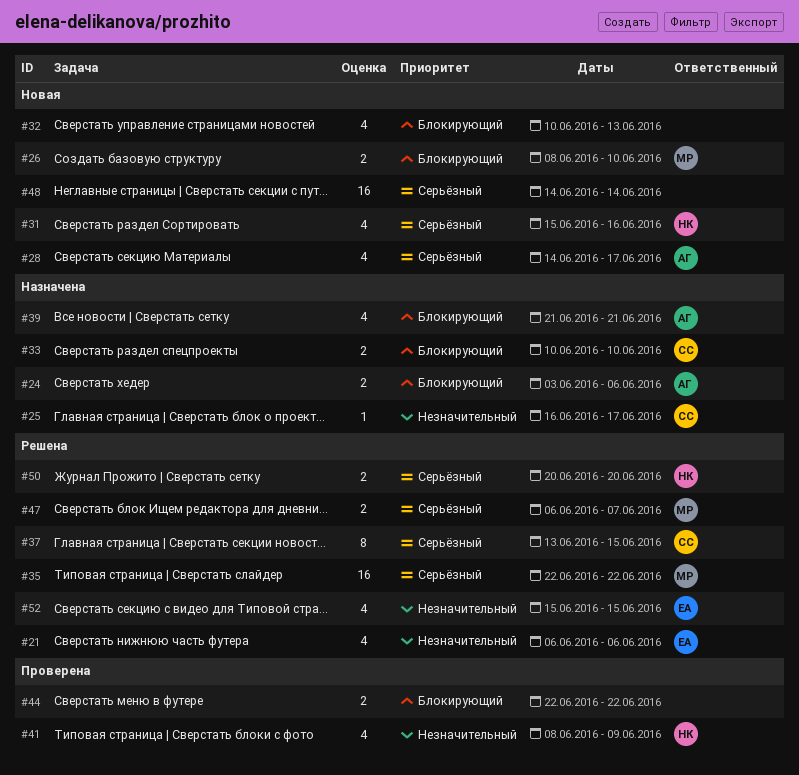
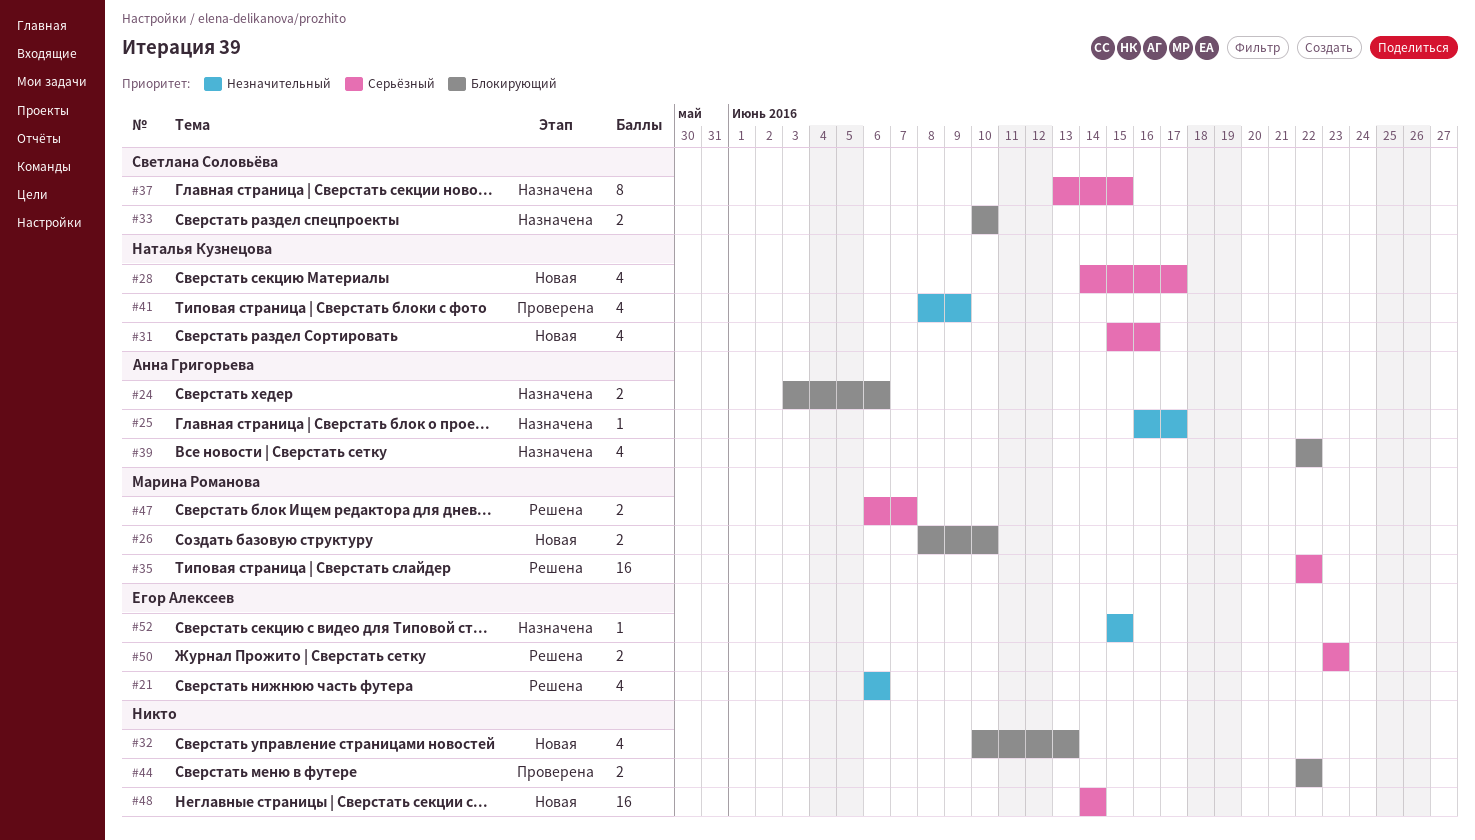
#25, owner: Светлана Соловьёва -> Анна Григорьева
#28, owner: Анна Григорьева -> Наталья Кузнецова
#37, status: Решена -> Назначена
#39, start: Jun 21 -> Jun 22
#39, due: Jun 21 -> Jun 22
#50, owner: Наталья Кузнецова -> Егор Алексеев
#50, start: Jun 20 -> Jun 23
#50, due: Jun 20 -> Jun 23
#52, status: Решена -> Назначена
#52, estimate: 4 -> 1

